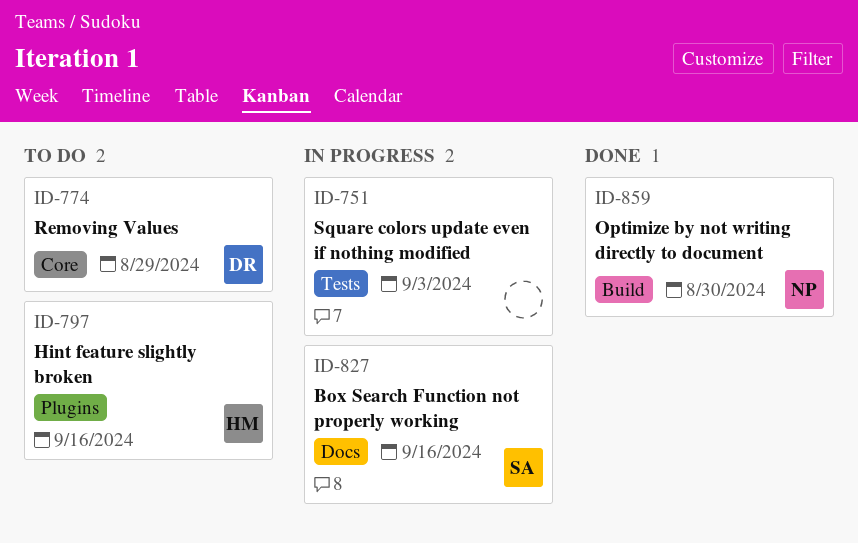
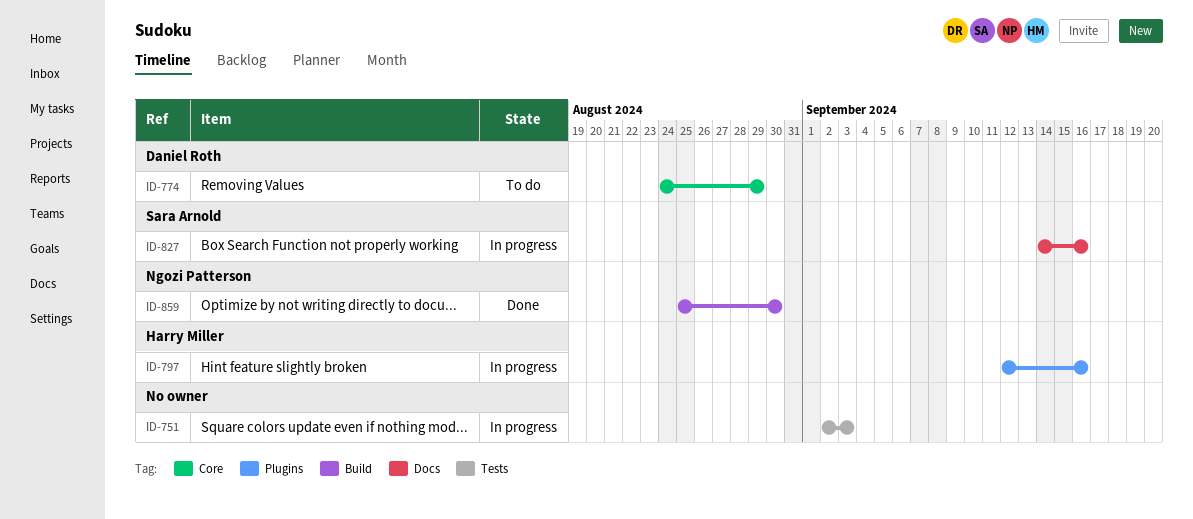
ID-797, status: To do -> In progress

